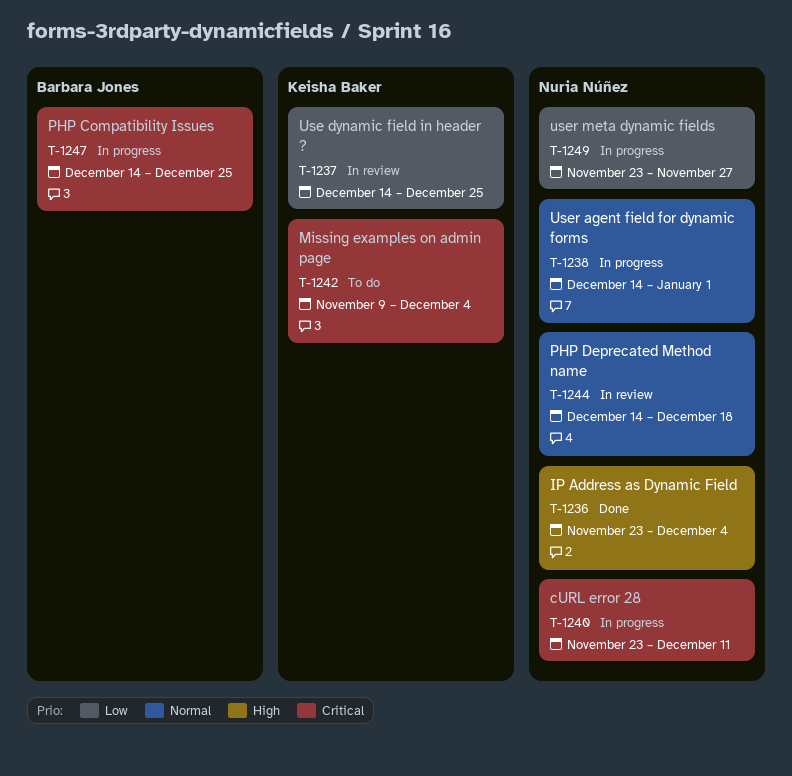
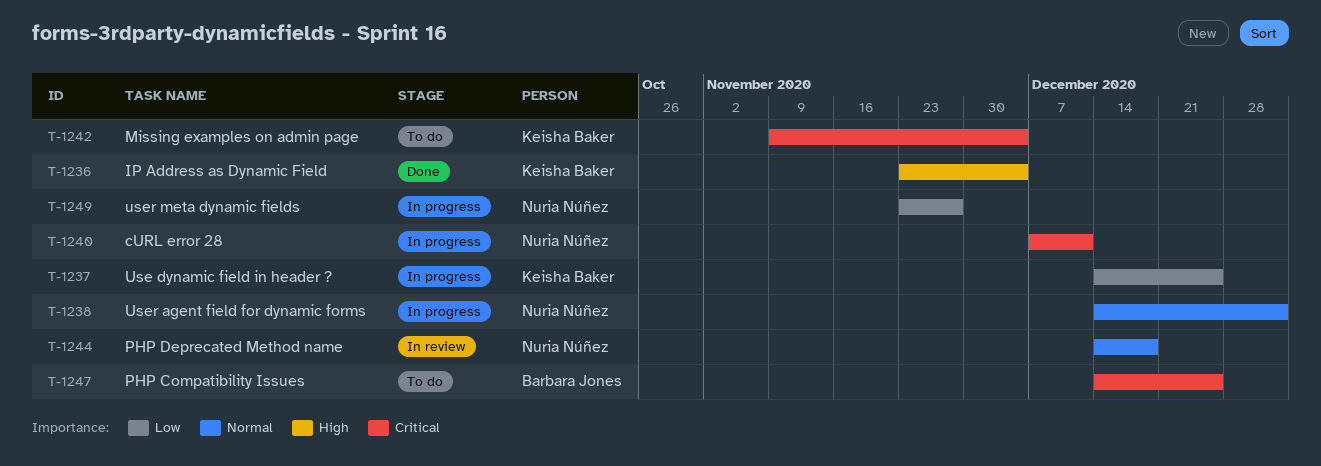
T-1236, owner: Nuria Núñez -> Keisha Baker
T-1237, status: In review -> In progress
T-1240, start: Nov 23 -> Dec 7
T-1247, status: In progress -> To do

